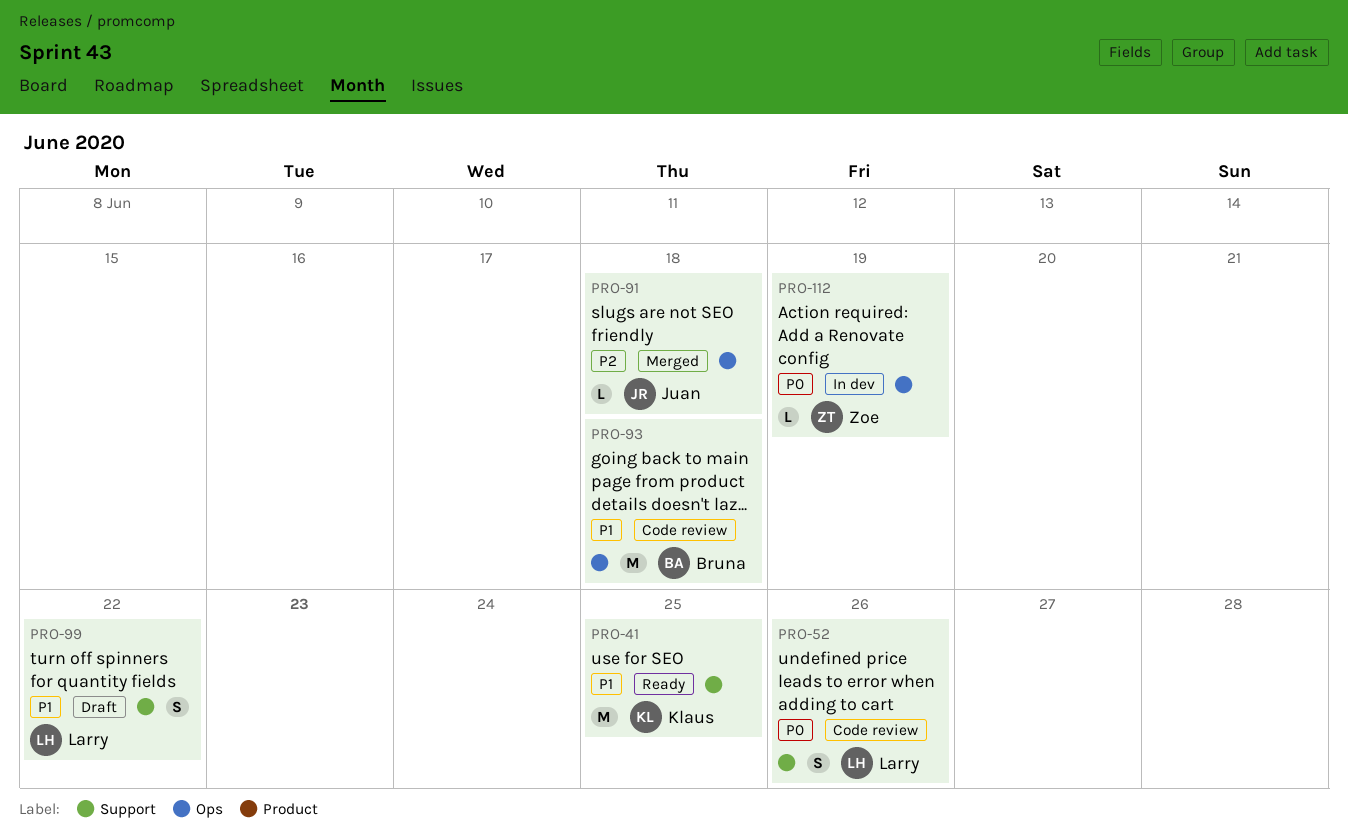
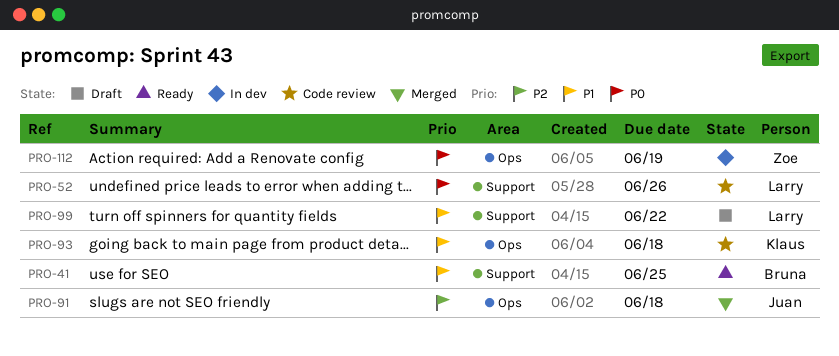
PRO-41, owner: Klaus -> Bruna
PRO-93, owner: Bruna -> Klaus

